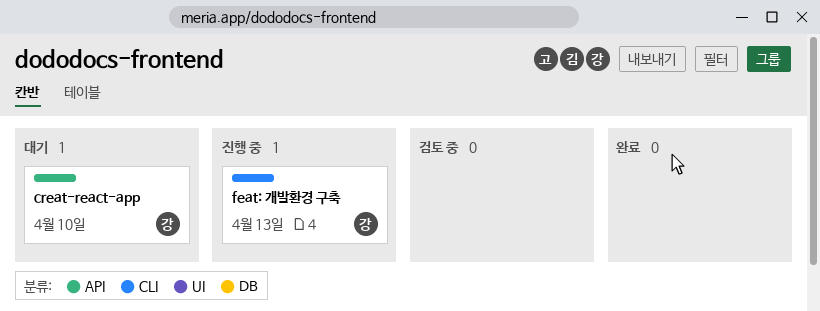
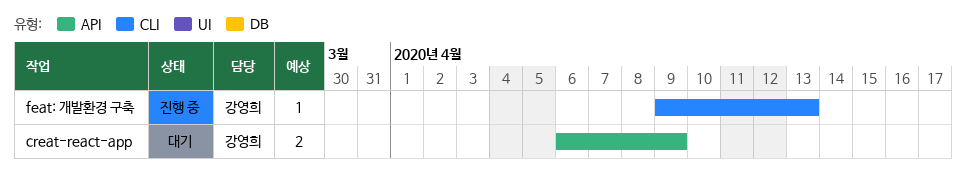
creat-react-app, due: Apr 10 -> Apr 9

